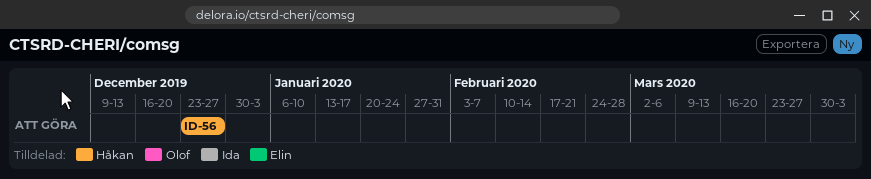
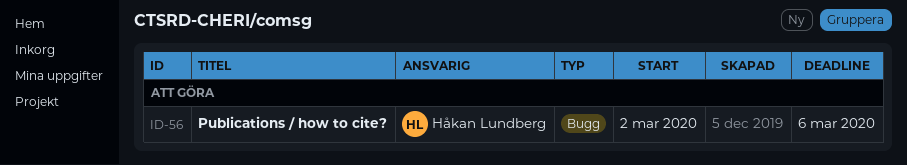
ID-56, start: Dec 23 -> Mar 2
ID-56, due: Dec 27 -> Mar 6

